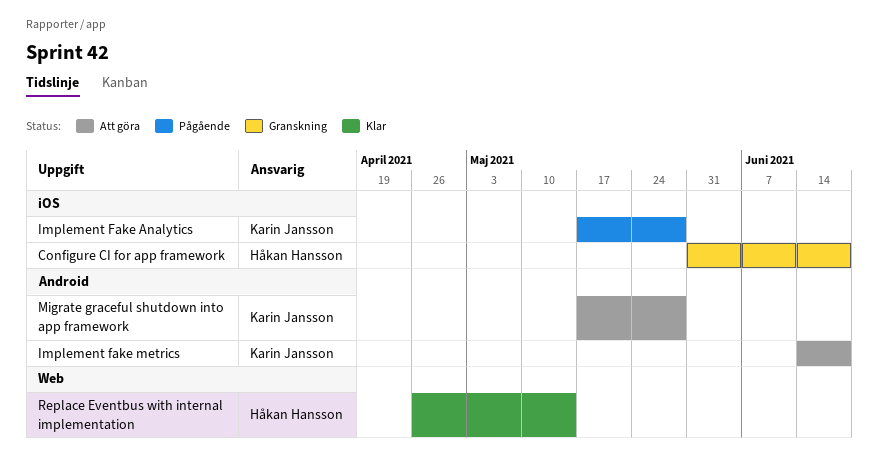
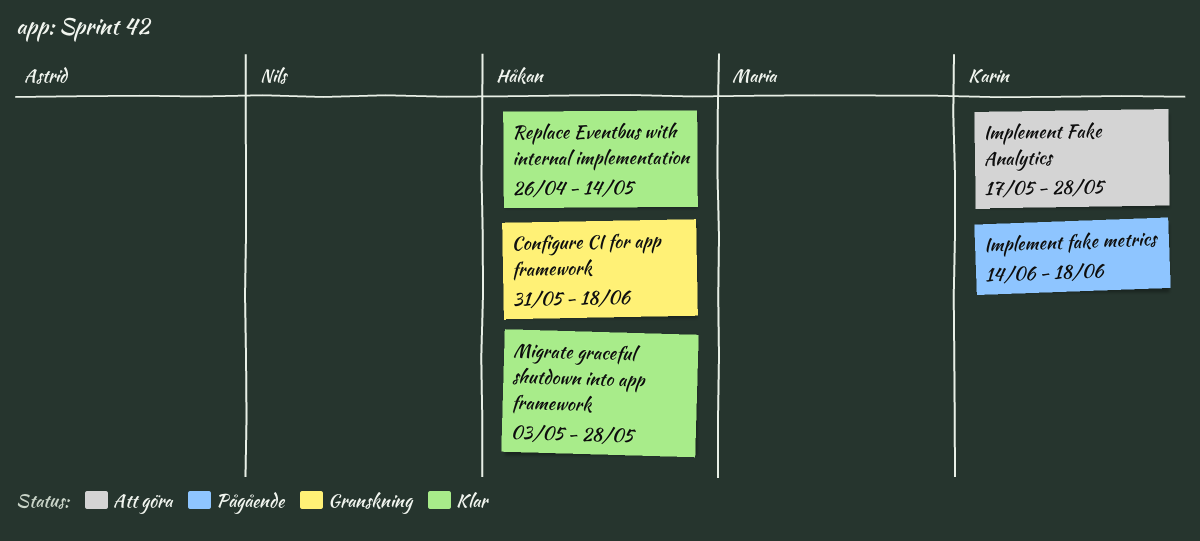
Implement Fake Analytics, status: Pågående -> Att göra
Implement fake metrics, status: Att göra -> Pågående
Migrate graceful shutdown into app framework, status: Att göra -> Klar
Migrate graceful shutdown into app framework, owner: Karin Jansson -> Håkan Hansson
Migrate graceful shutdown into app framework, start: May 17 -> May 3

